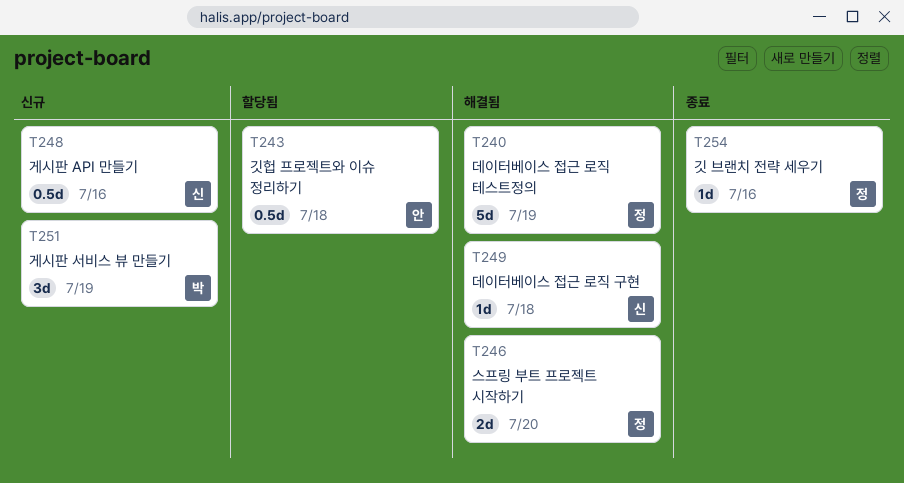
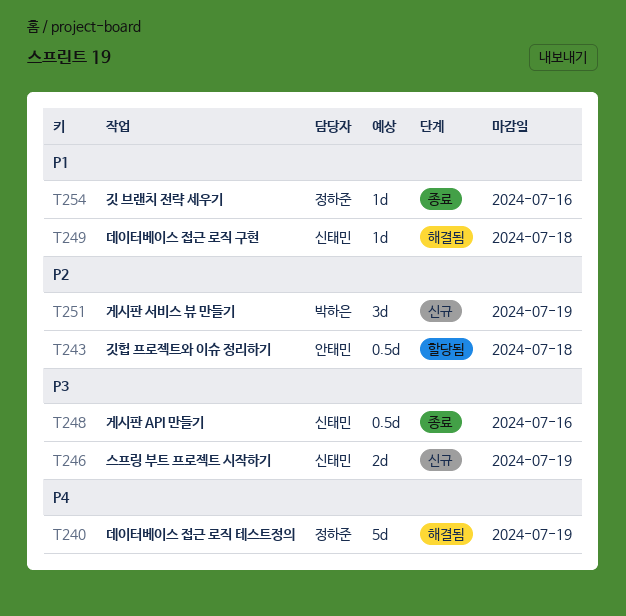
T246, status: 해결됨 -> 신규
T246, owner: 정하준 -> 신태민
T246, due: Jul 20 -> Jul 19
T248, status: 신규 -> 종료

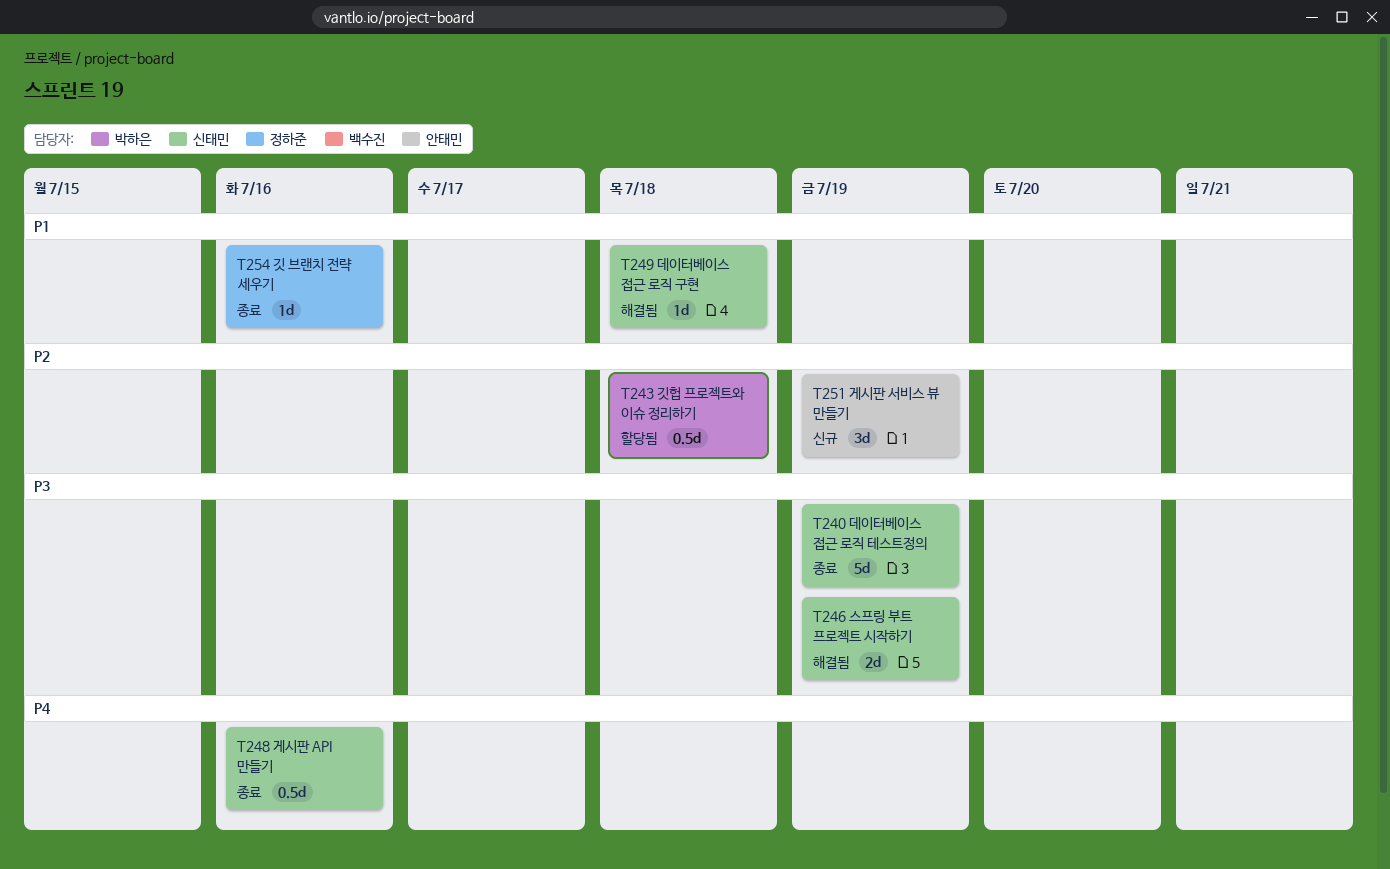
T240, status: 해결됨 -> 종료
T240, owner: 정하준 -> 신태민
T240, priority: P4 -> P3
T243, owner: 안태민 -> 박하은
T246, status: 신규 -> 해결됨
T248, priority: P3 -> P4
T251, owner: 박하은 -> 안태민

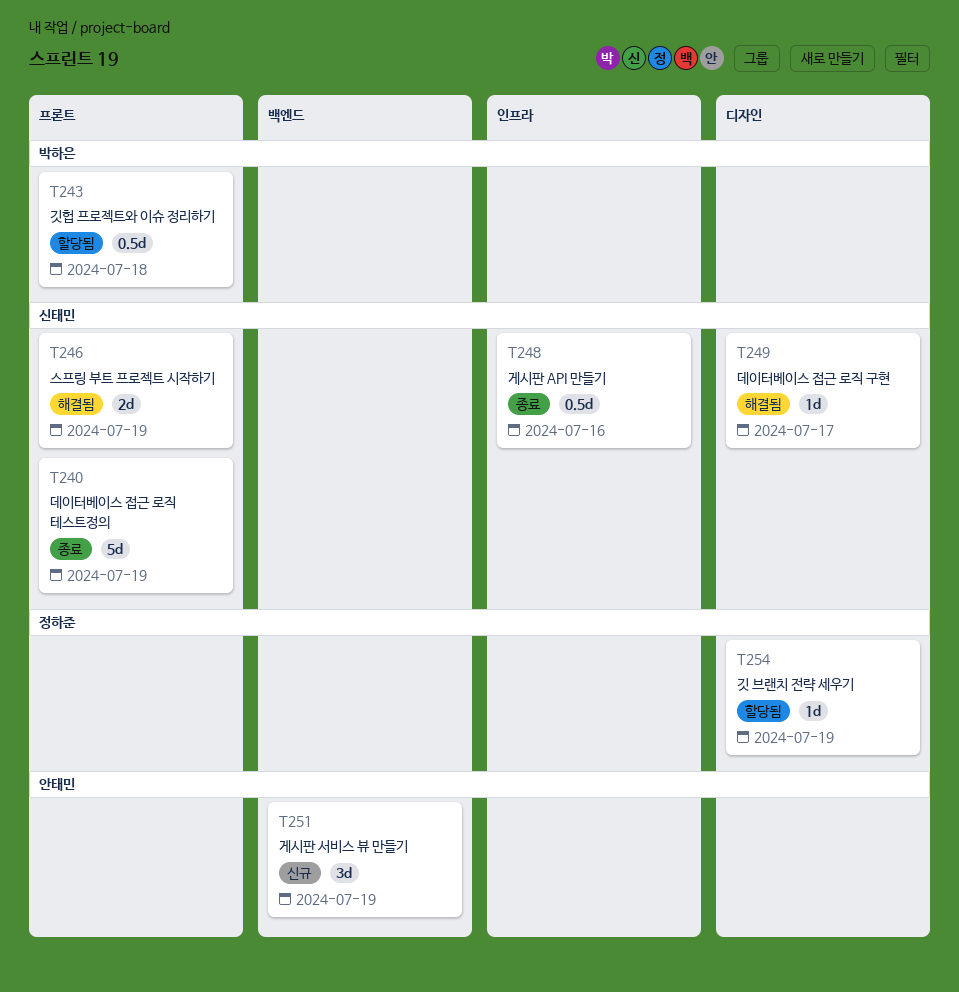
T249, due: Jul 18 -> Jul 17
T254, status: 종료 -> 할당됨
T254, due: Jul 16 -> Jul 19

